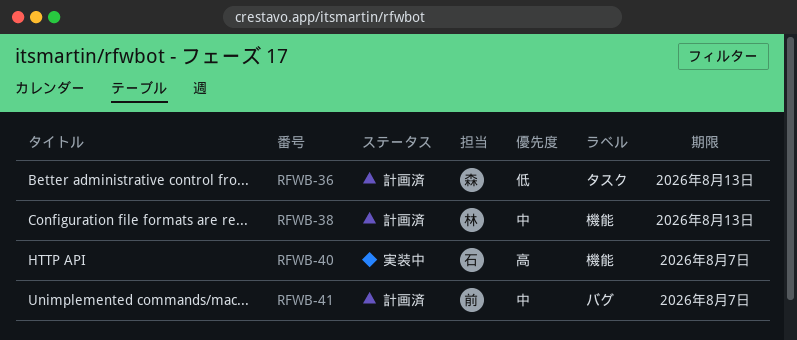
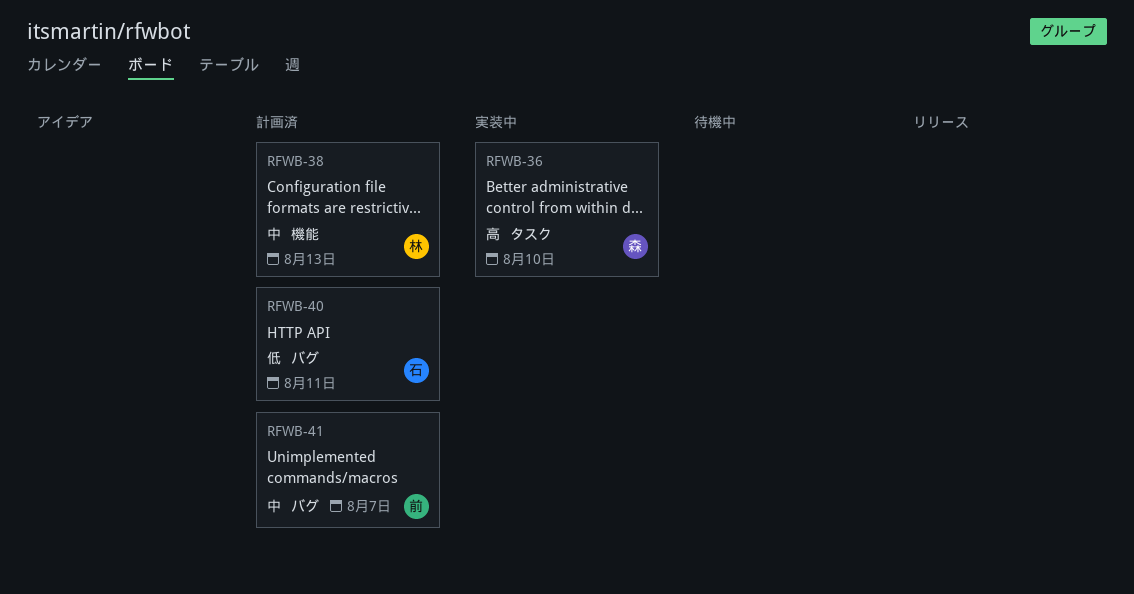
RFWB-36, status: 計画済 -> 実装中
RFWB-36, priority: 低 -> 高
RFWB-36, due: Aug 13 -> Aug 10
RFWB-40, status: 実装中 -> 計画済
RFWB-40, priority: 高 -> 低
RFWB-40, label: 機能 -> バグ
RFWB-40, due: Aug 7 -> Aug 11

